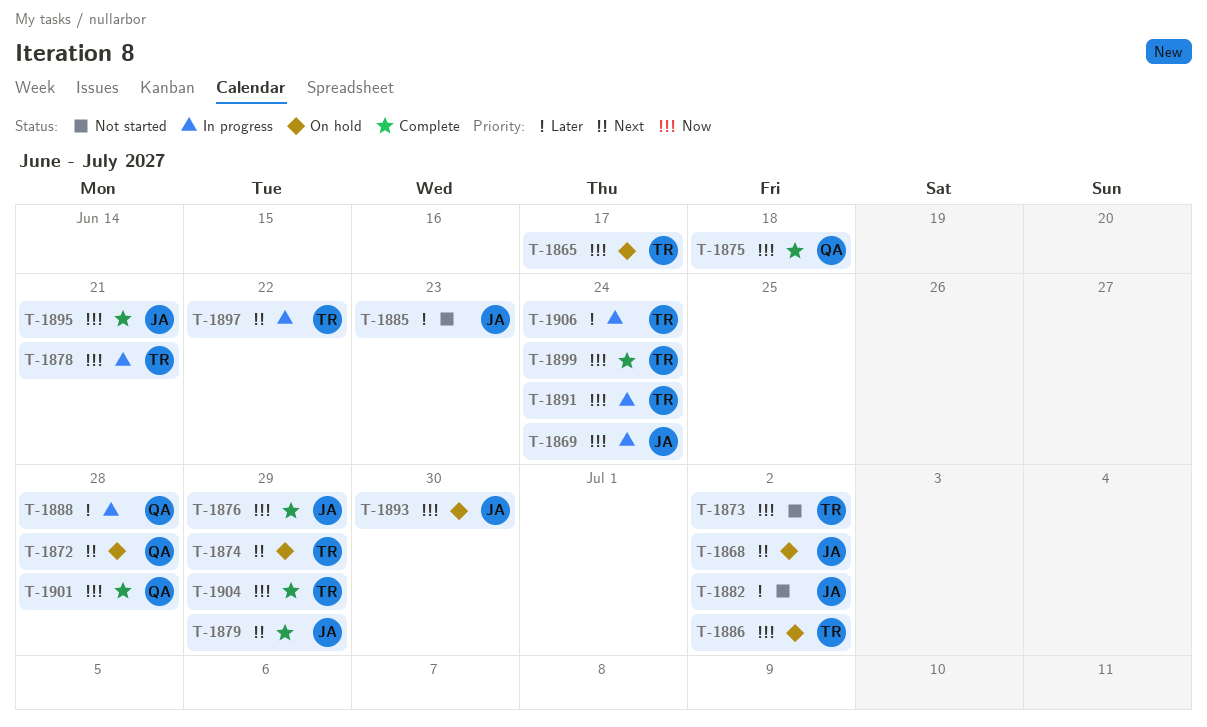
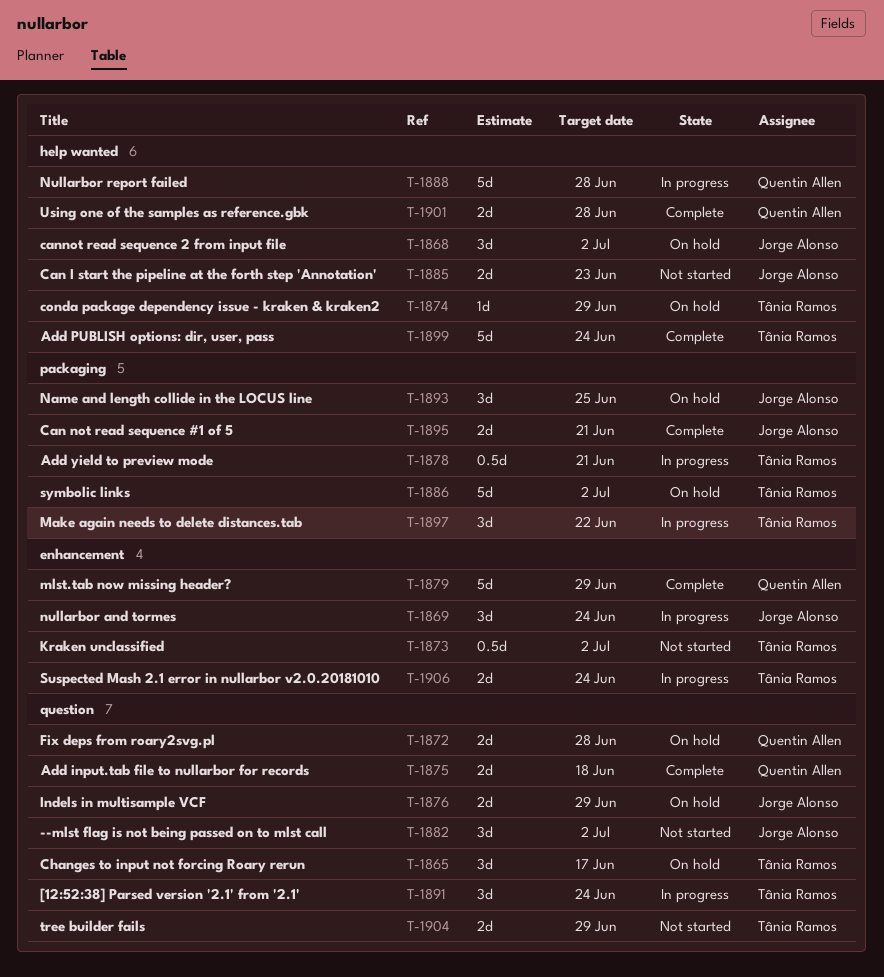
T-1876, status: Complete -> On hold
T-1879, owner: Jorge Alonso -> Quentin Allen
T-1893, due: Jun 30 -> Jun 25
T-1904, status: Complete -> Not started

